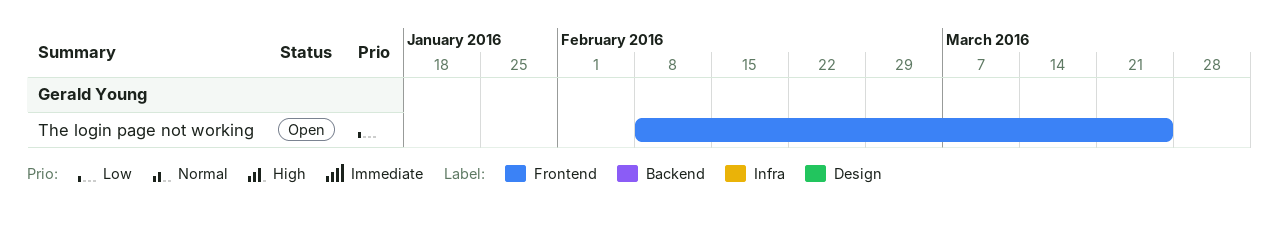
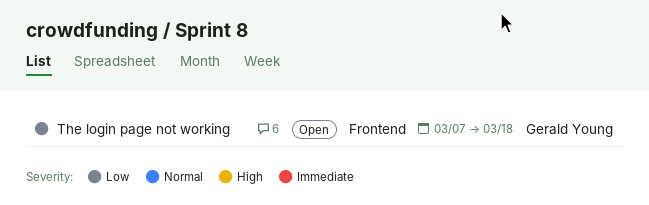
The login page not working, start: Feb 8 -> Mar 7
The login page not working, due: Mar 25 -> Mar 18

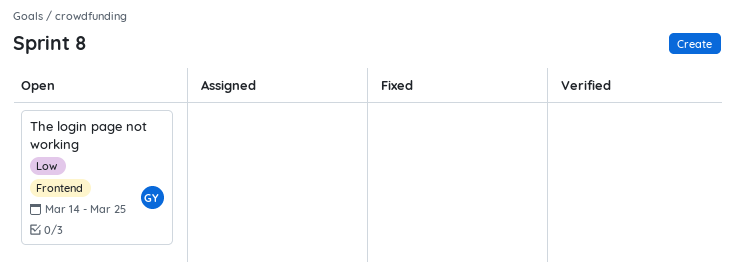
The login page not working, start: Mar 7 -> Mar 14
The login page not working, due: Mar 18 -> Mar 25

